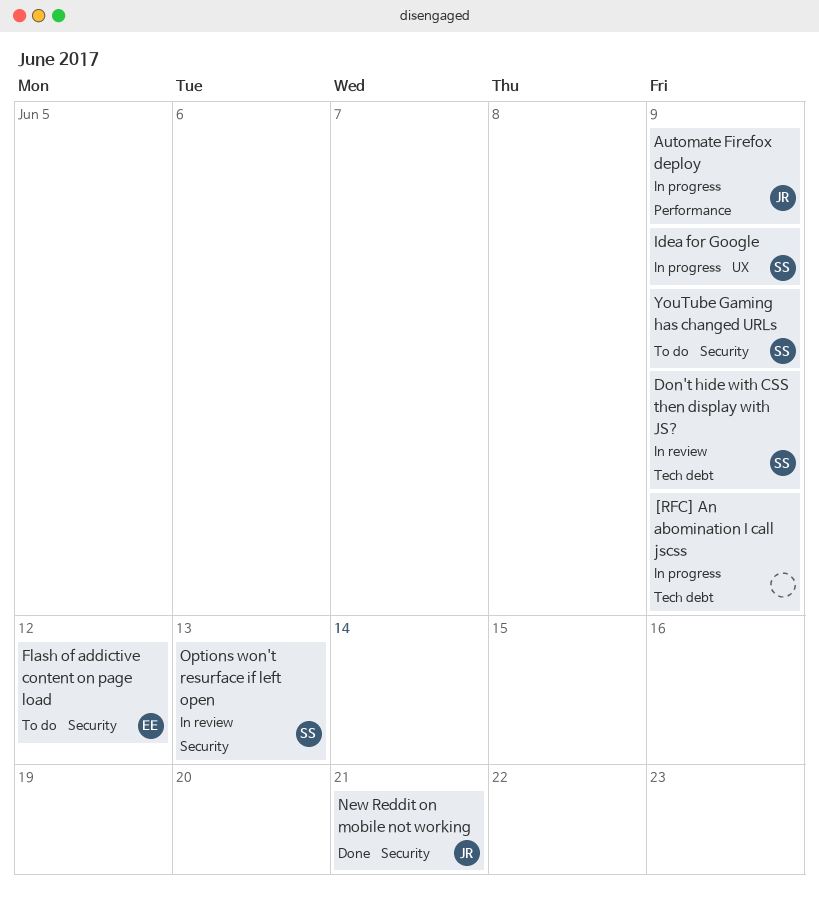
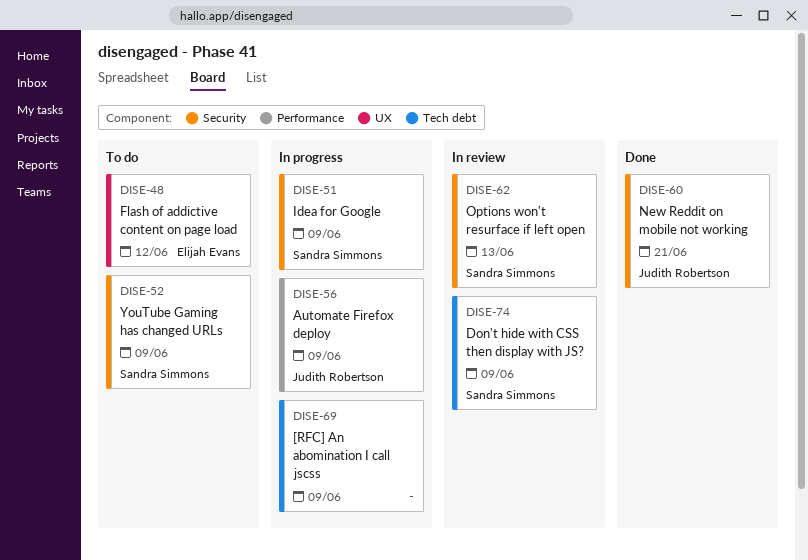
Flash of addictive content on page load, label: Security -> UX
Idea for Google, label: UX -> Security

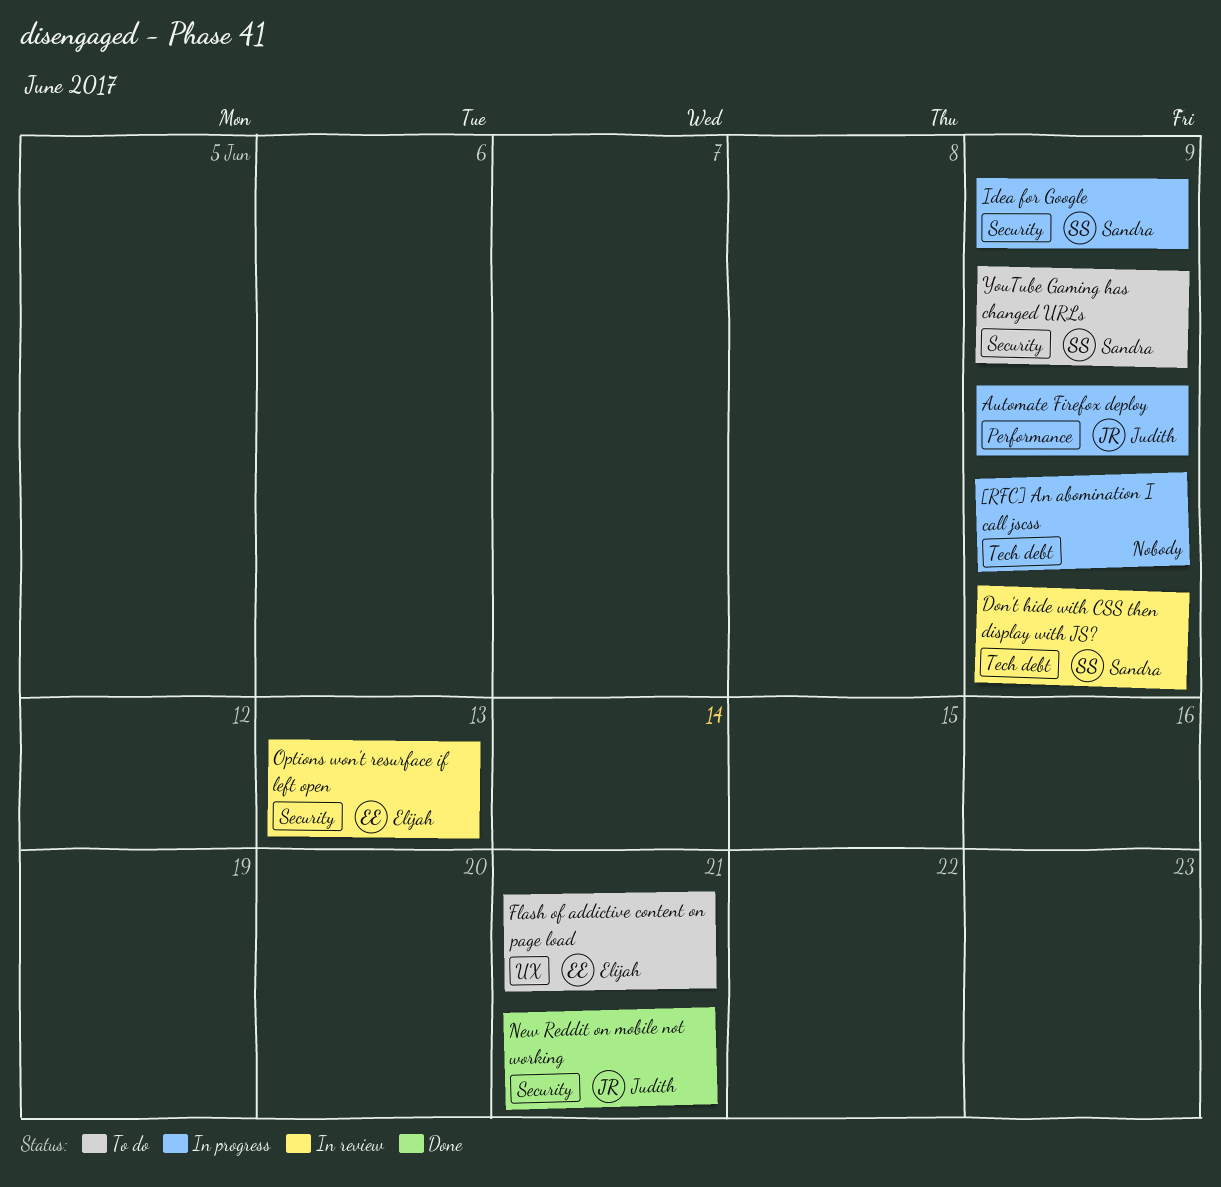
Flash of addictive content on page load, due: Jun 12 -> Jun 21
Options won't resurface if left open, owner: Sandra Simmons -> Elijah Evans

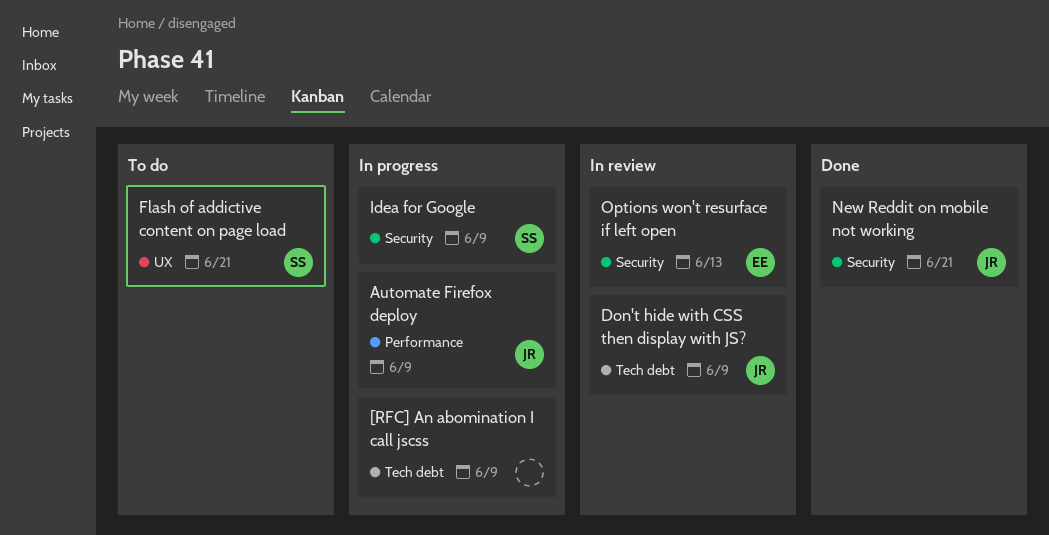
Don't hide with CSS then display with JS?, owner: Sandra -> Judith
Flash of addictive content on page load, owner: Elijah -> Sandra
YouTube Gaming has changed URLs: present -> none

